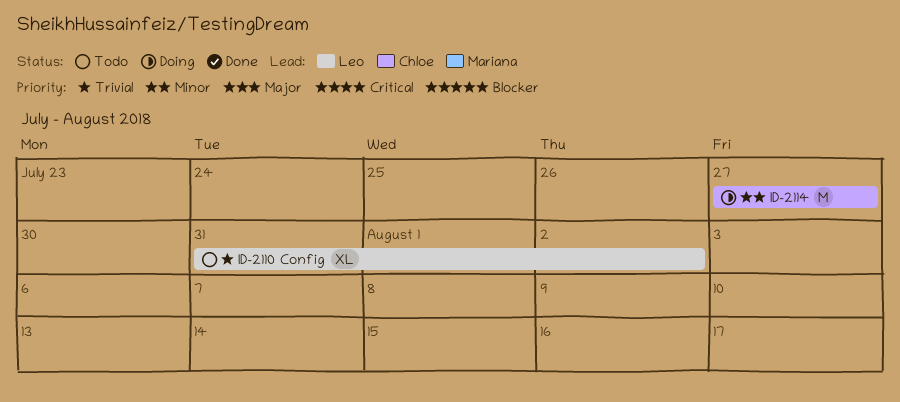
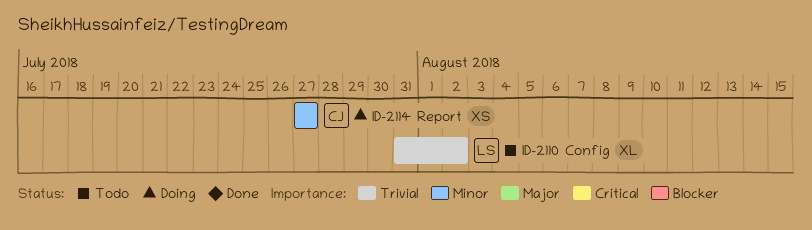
ID-2114, estimate: M -> XS

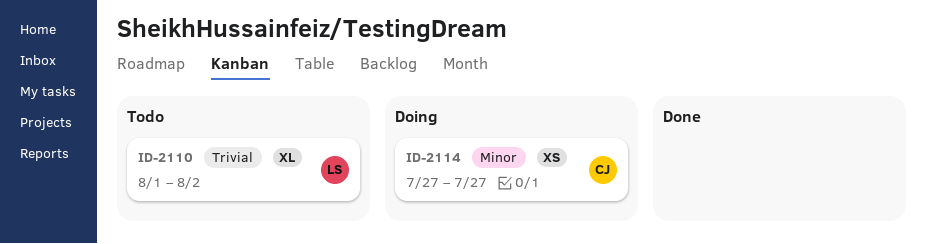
ID-2110, start: Jul 31 -> Aug 1

